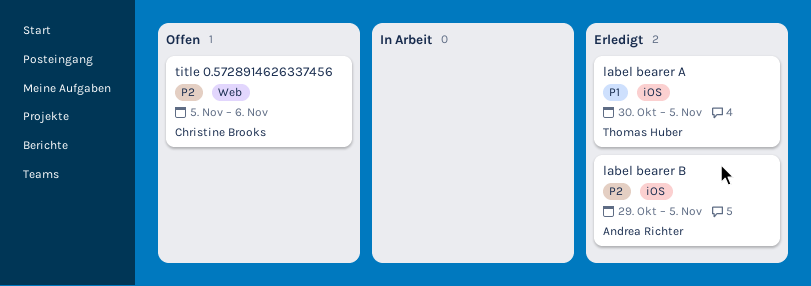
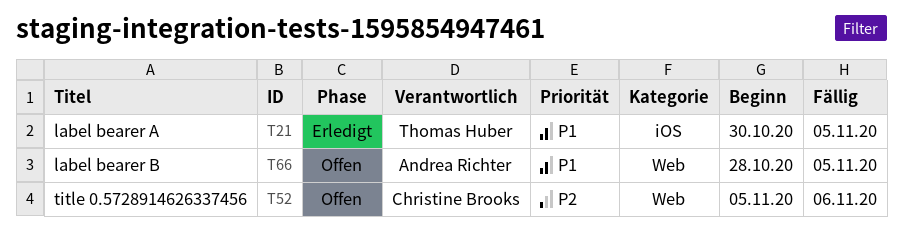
label bearer B, status: Erledigt -> Offen
label bearer B, priority: P2 -> P1
label bearer B, label: iOS -> Web
label bearer B, start: Oct 29 -> Oct 28

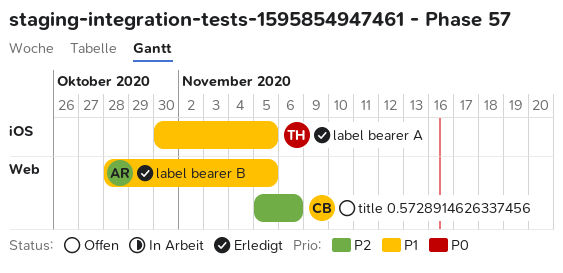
label bearer B, status: Offen -> Erledigt

